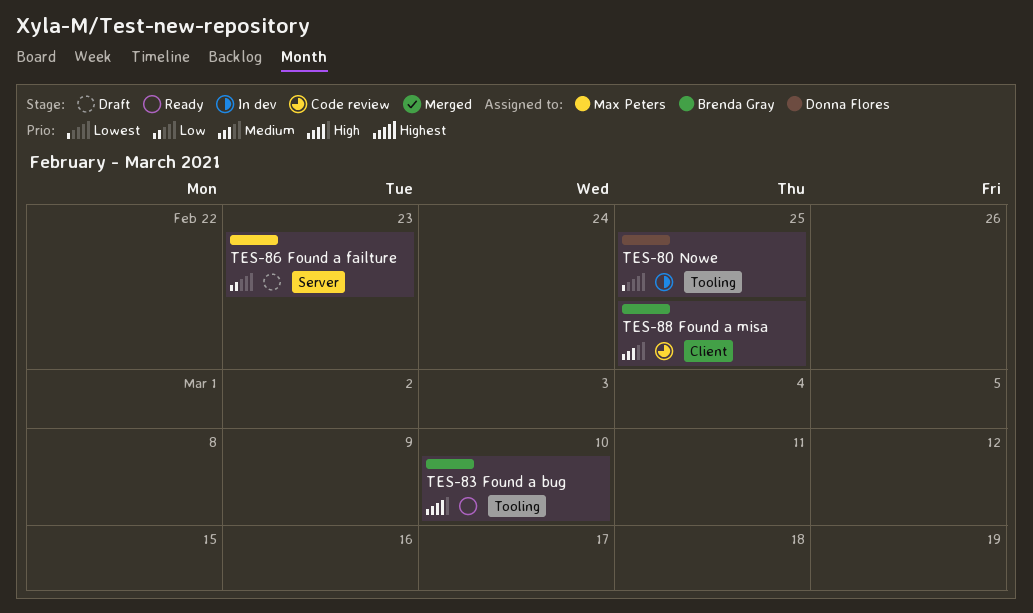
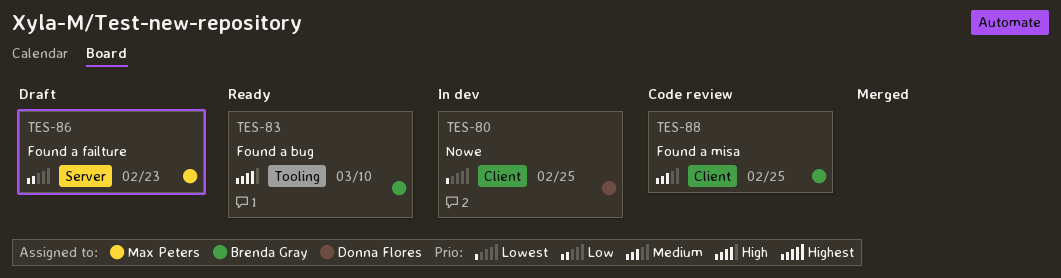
TES-80, label: Tooling -> Client

